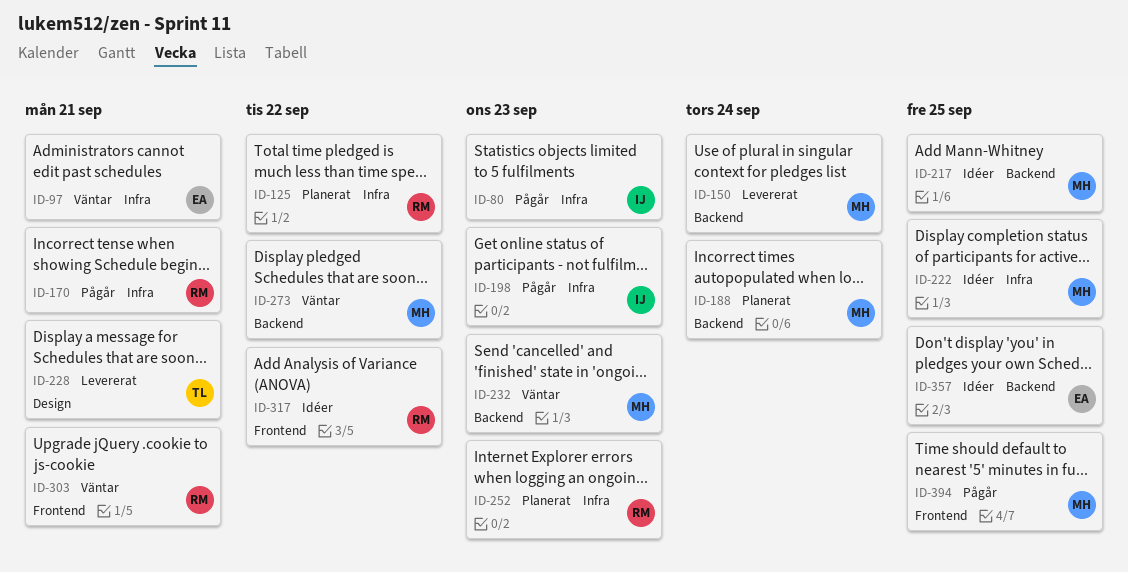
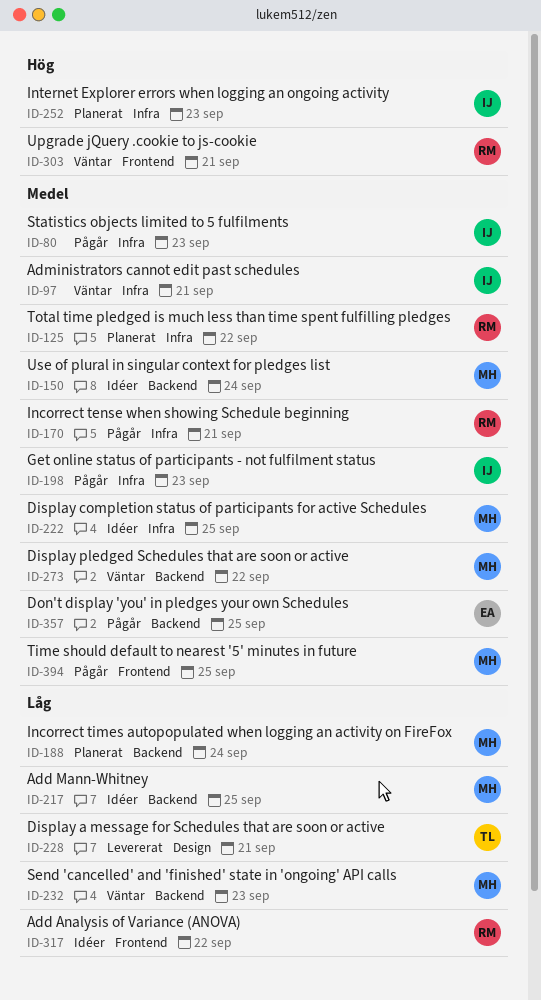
ID-97, owner: EA -> IJ
ID-150, status: Levererat -> Idéer
ID-252, owner: RM -> IJ
ID-357, status: Idéer -> Pågår

